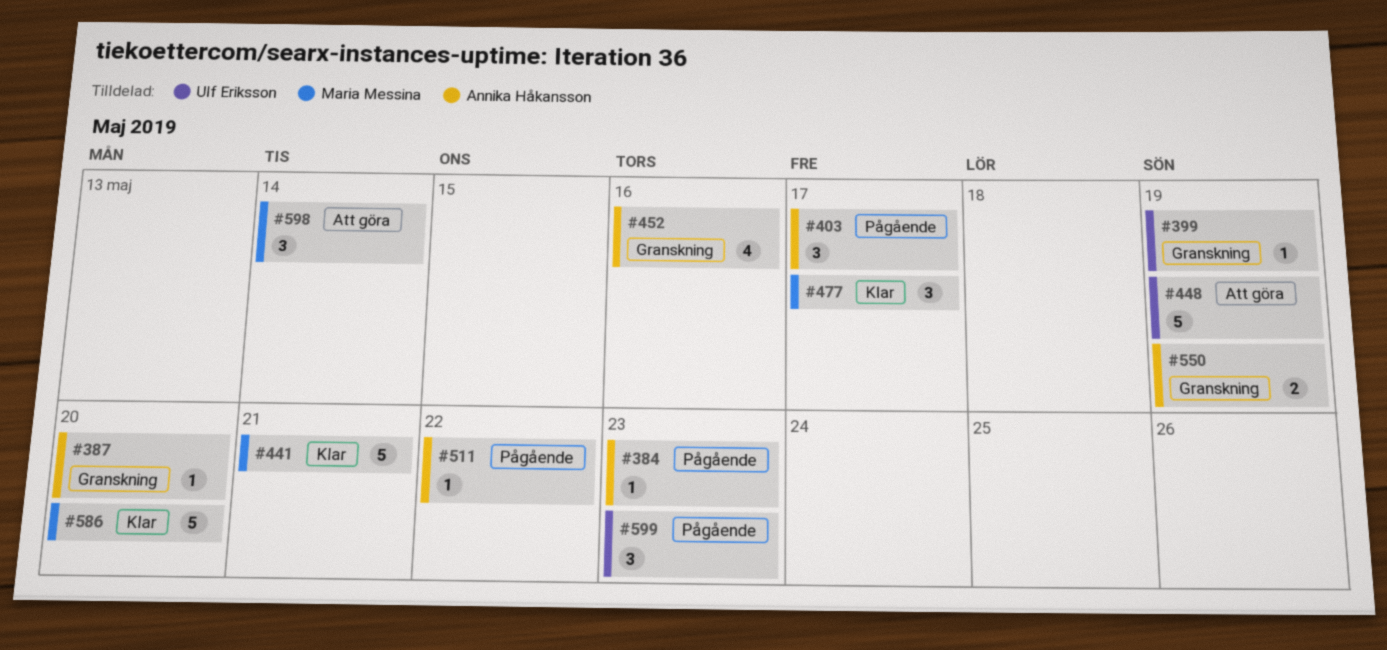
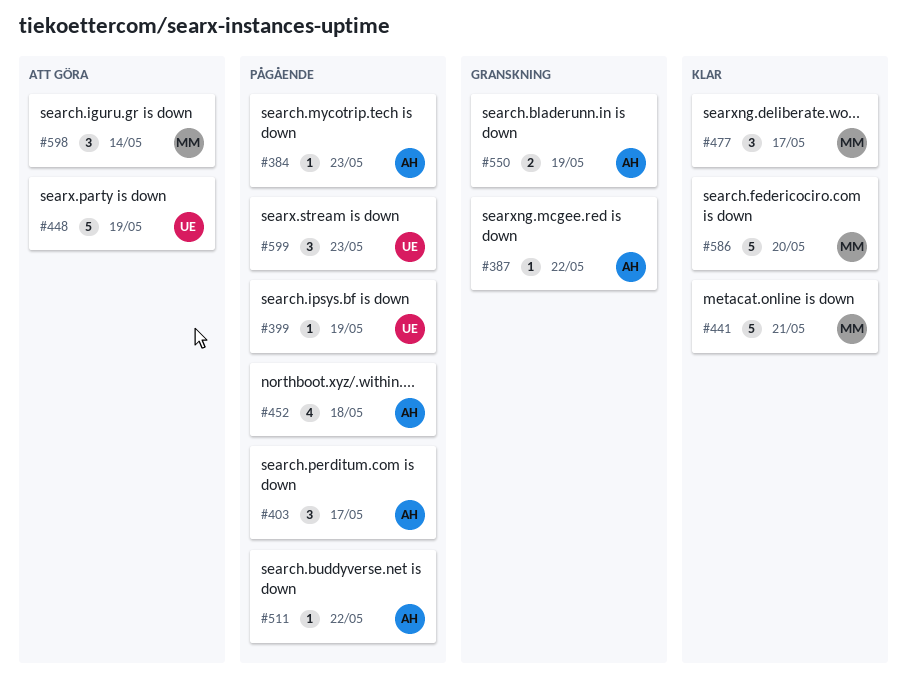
#387, due: May 20 -> May 22
#399, status: Granskning -> Pågående
#452, status: Granskning -> Pågående
#452, due: May 16 -> May 18

